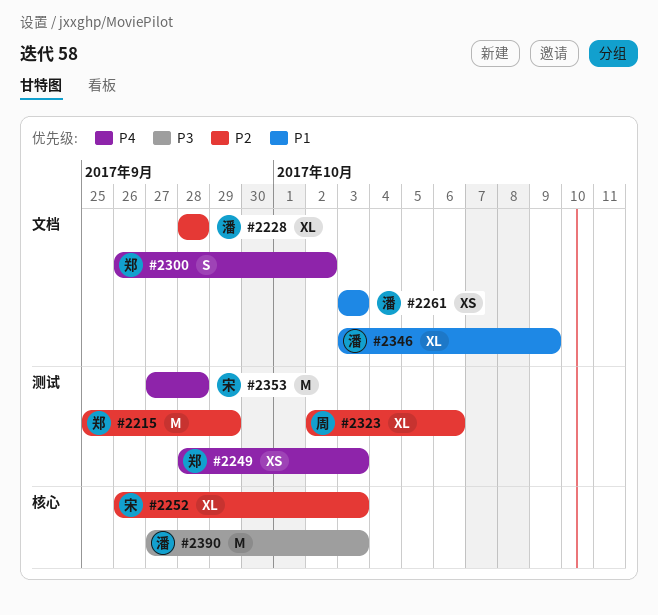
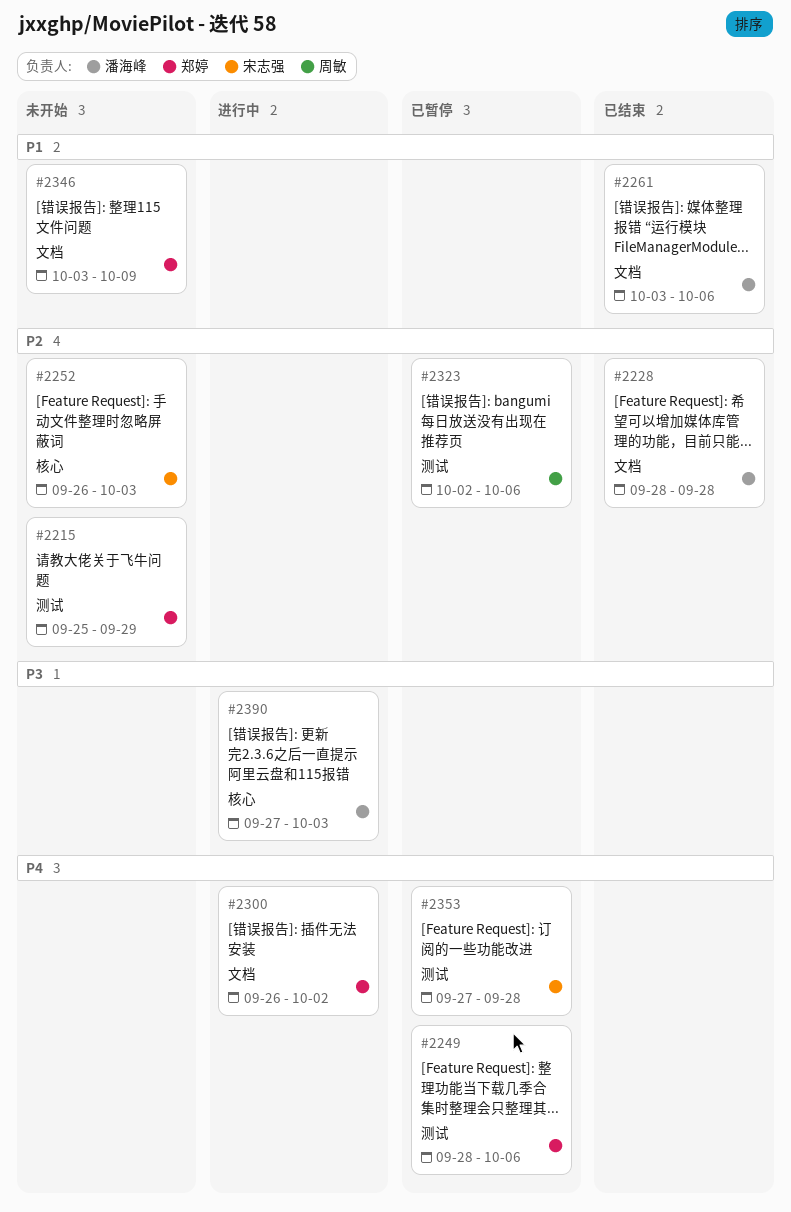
#2249, due: Oct 3 -> Oct 6
#2261, due: Oct 3 -> Oct 6
#2346, owner: 潘海峰 -> 郑婷

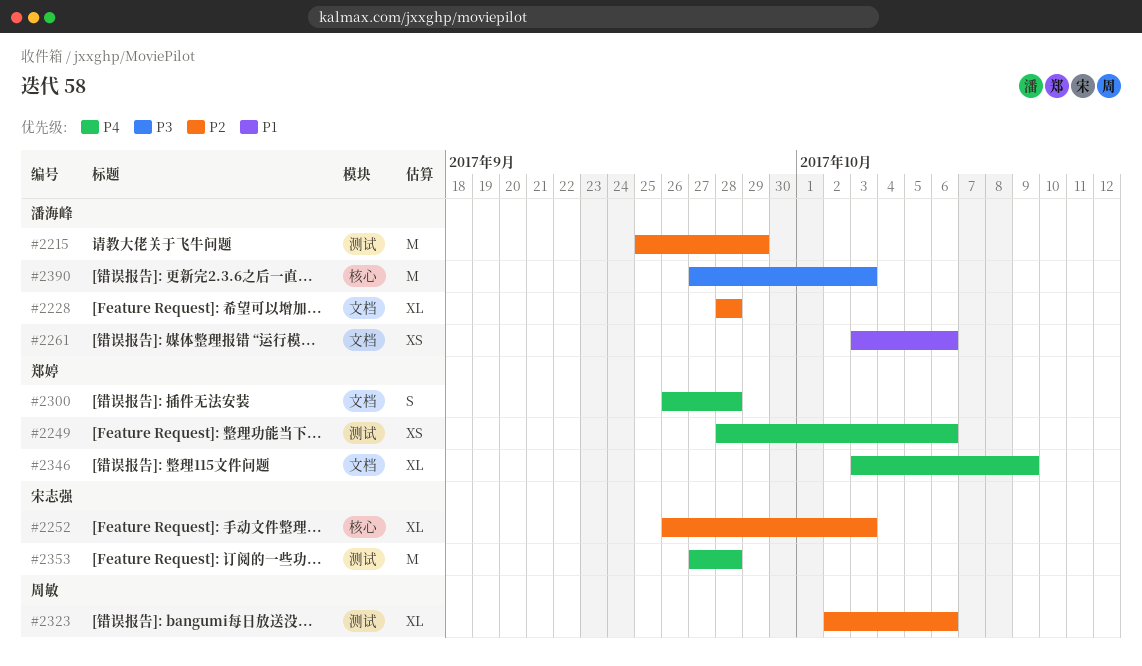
#2215, owner: 郑婷 -> 潘海峰
#2300, due: Oct 2 -> Sep 28
#2346, priority: P1 -> P4

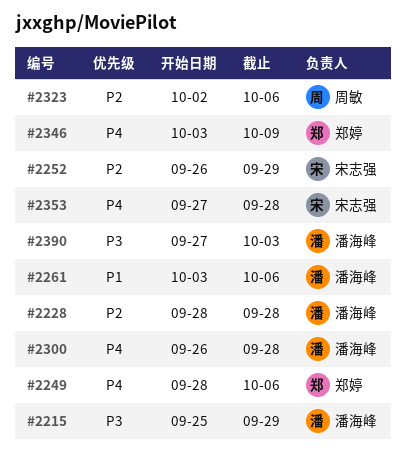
#2215, priority: P2 -> P3
#2252, due: Oct 3 -> Sep 29
#2300, owner: 郑婷 -> 潘海峰

